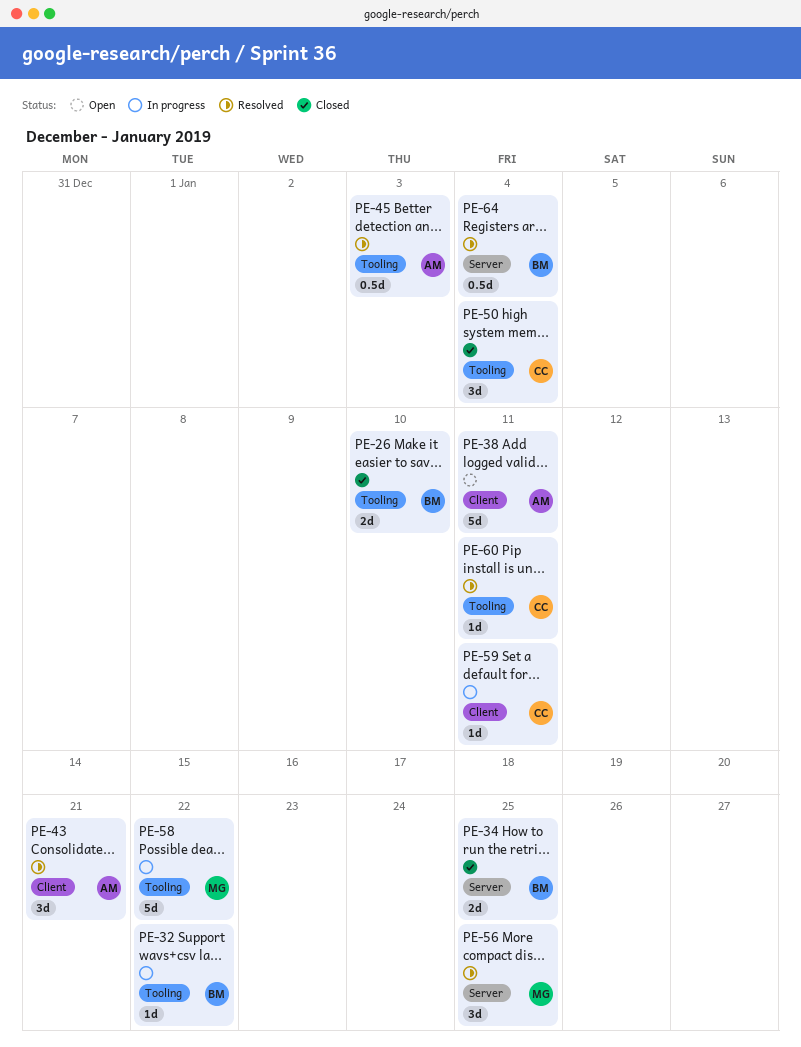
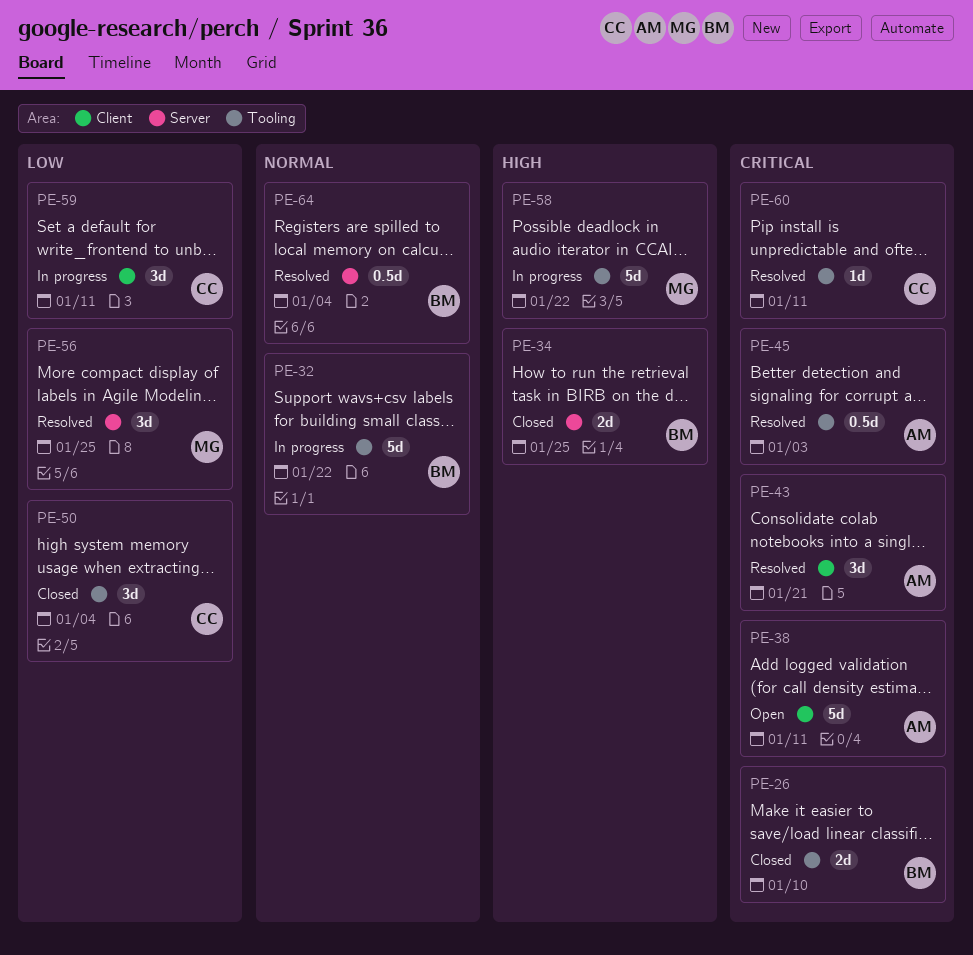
PE-32, estimate: 1d -> 5d
PE-59, estimate: 1d -> 3d

